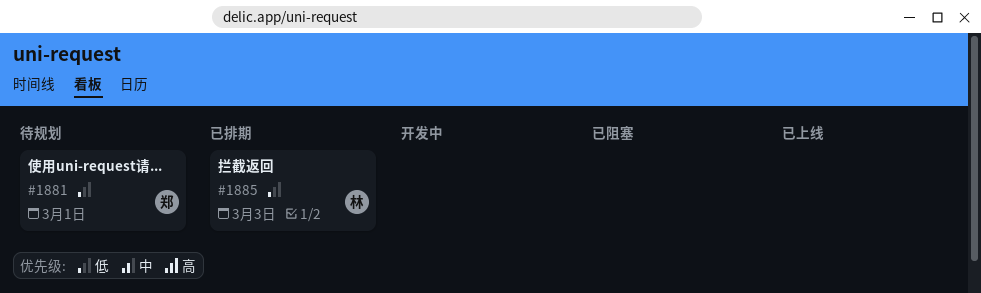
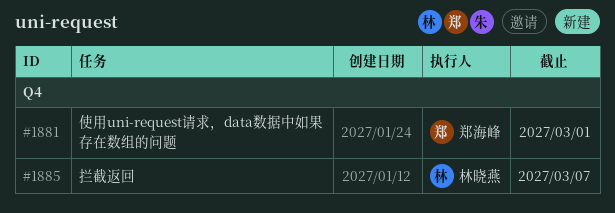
#1885, due: Mar 3 -> Mar 7

